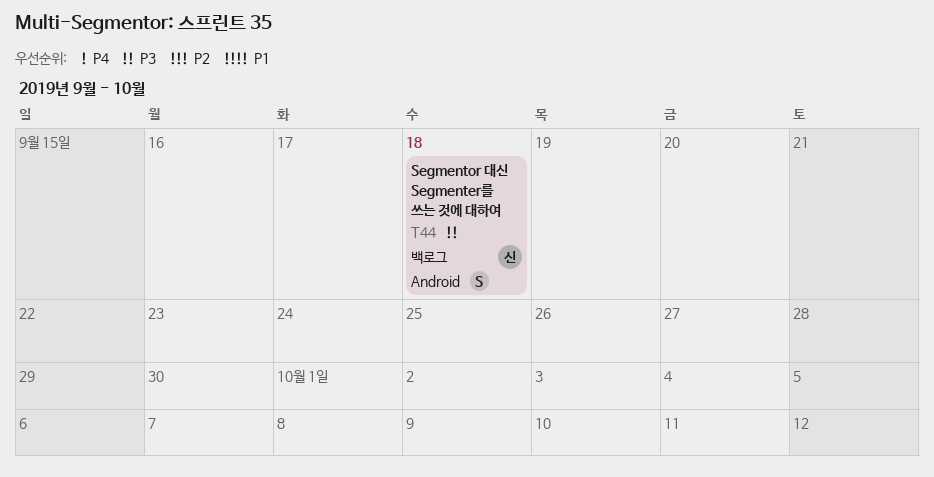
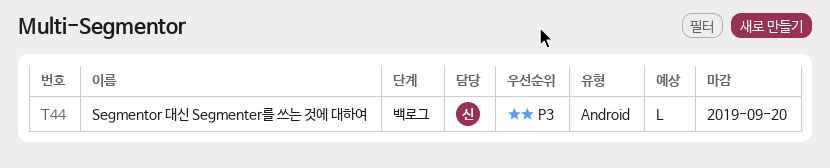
T44, estimate: S -> L
T44, due: Sep 18 -> Sep 20

